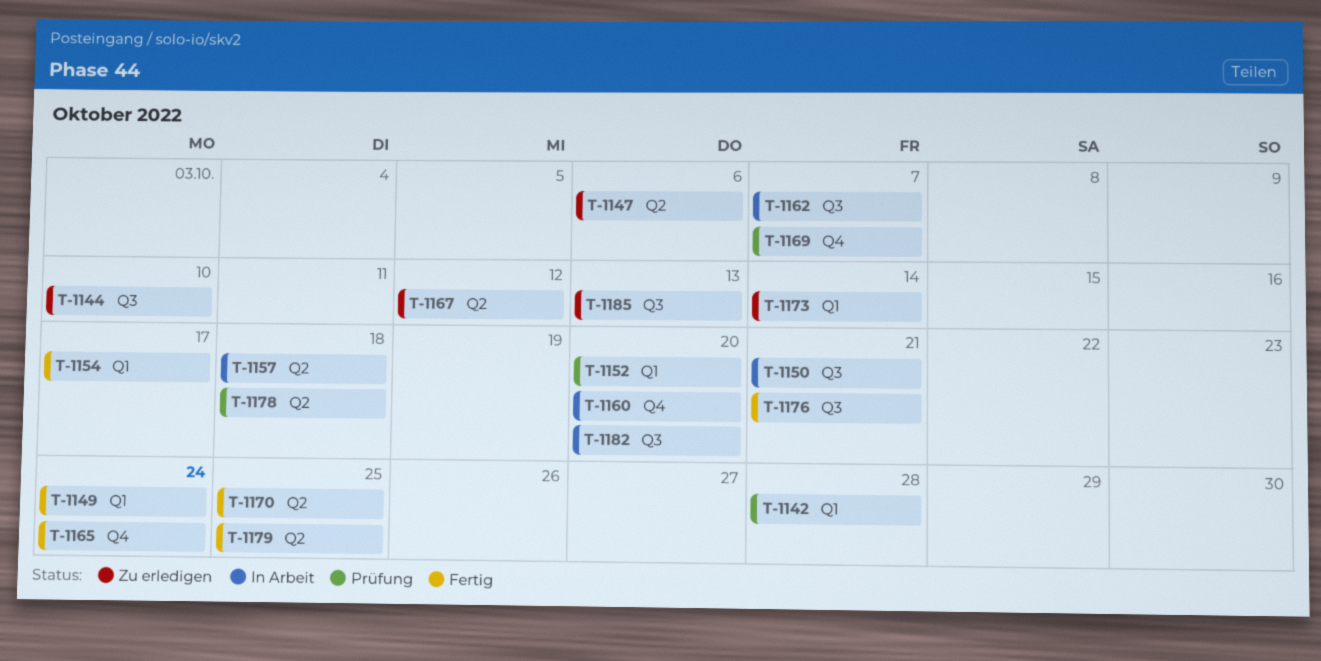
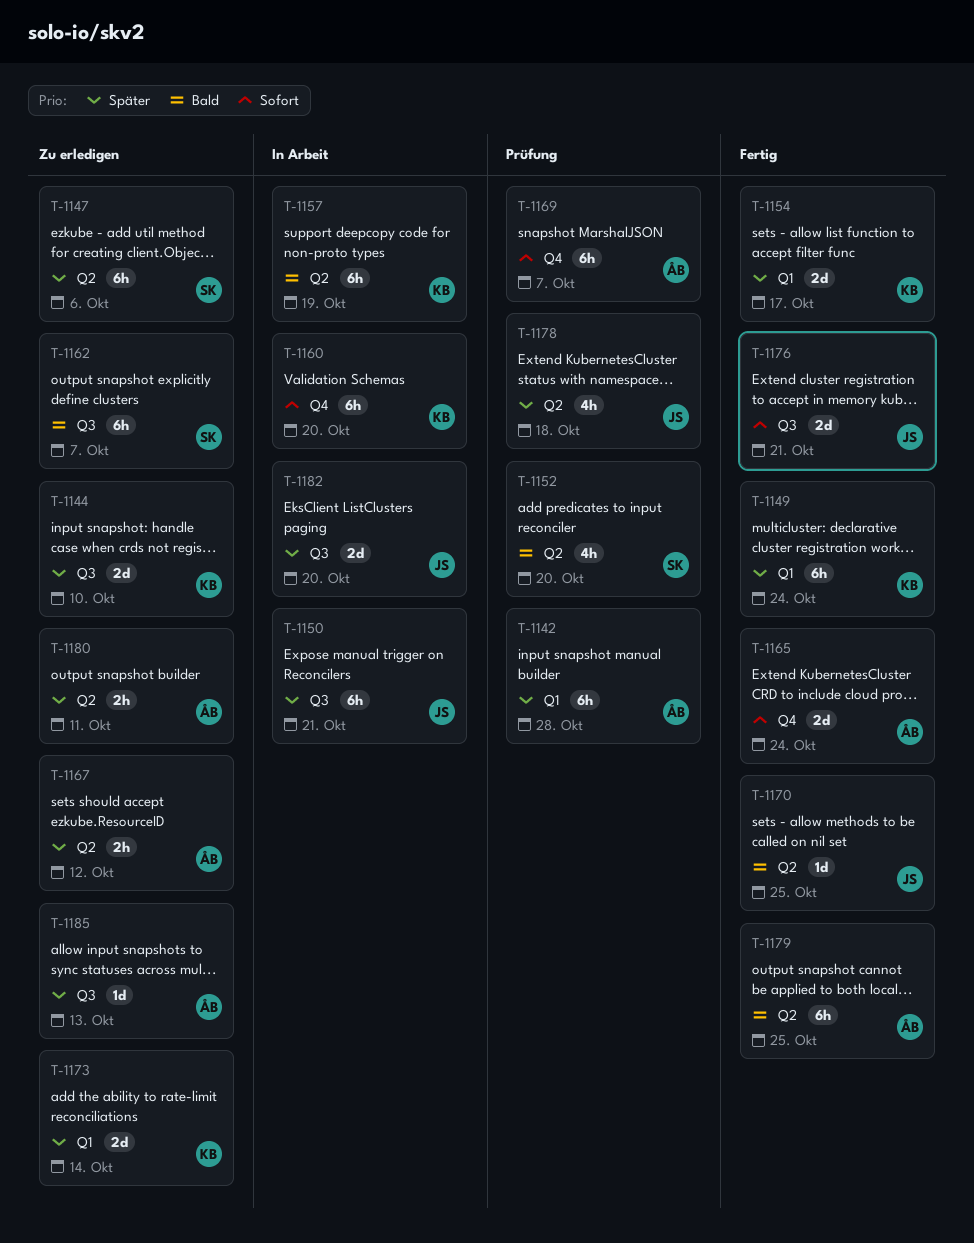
T-1152, label: Q1 -> Q2
T-1157, due: Oct 18 -> Oct 19
T-1162, status: In Arbeit -> Zu erledigen
T-1180: none -> present

